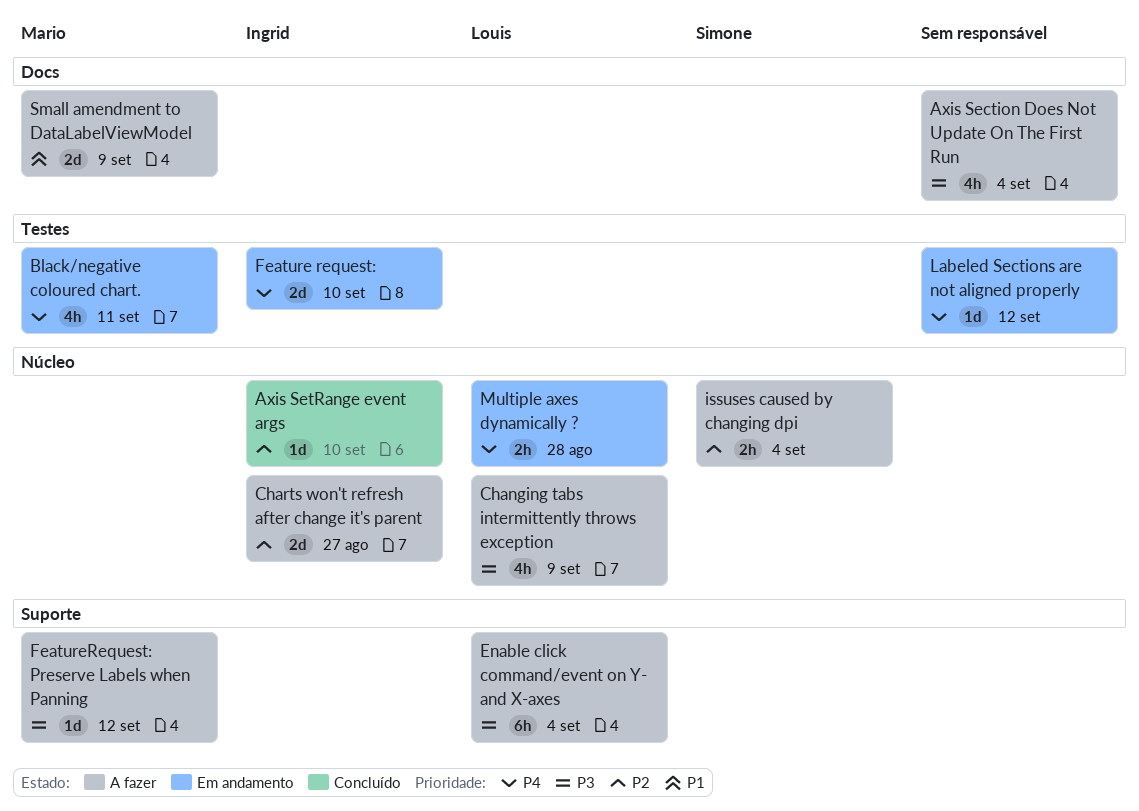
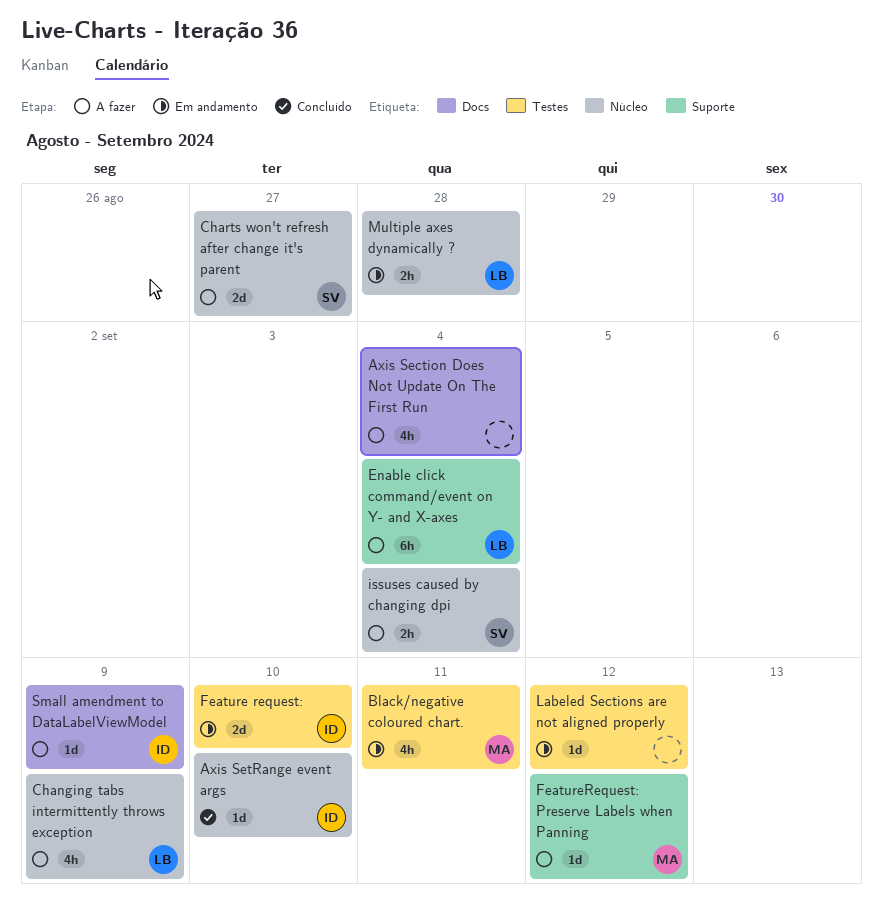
Charts won't refresh after change it's parent, owner: Ingrid -> Simone
Small amendment to DataLabelViewModel, owner: Mario -> Ingrid
Small amendment to DataLabelViewModel, estimate: 2d -> 1d

